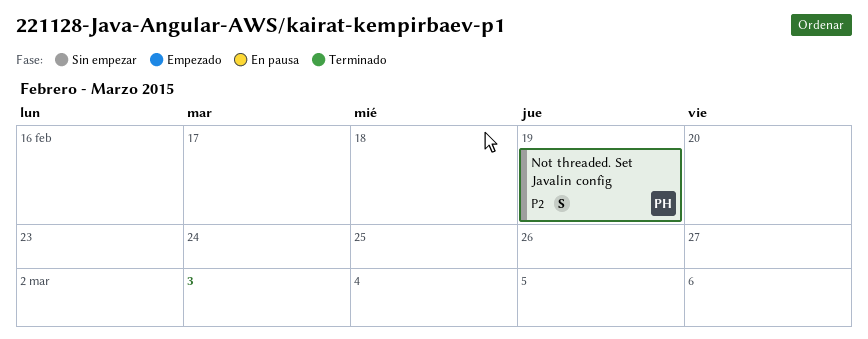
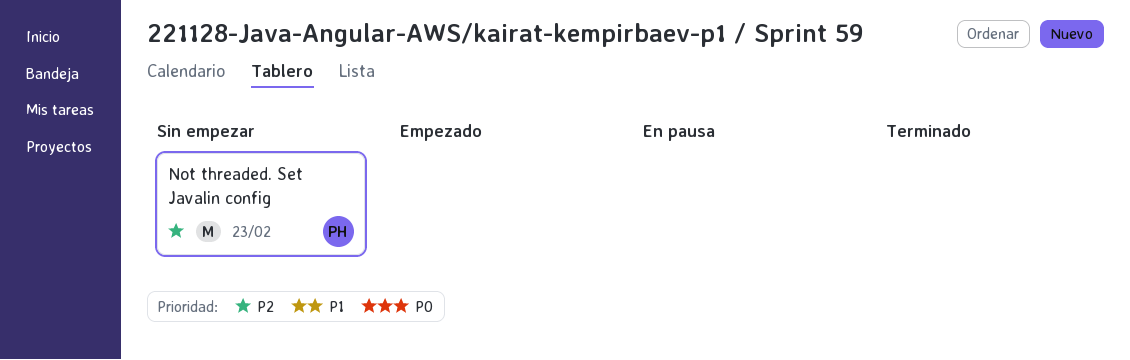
Not threaded. Set Javalin config, estimate: S -> M
Not threaded. Set Javalin config, due: Feb 19 -> Feb 23

